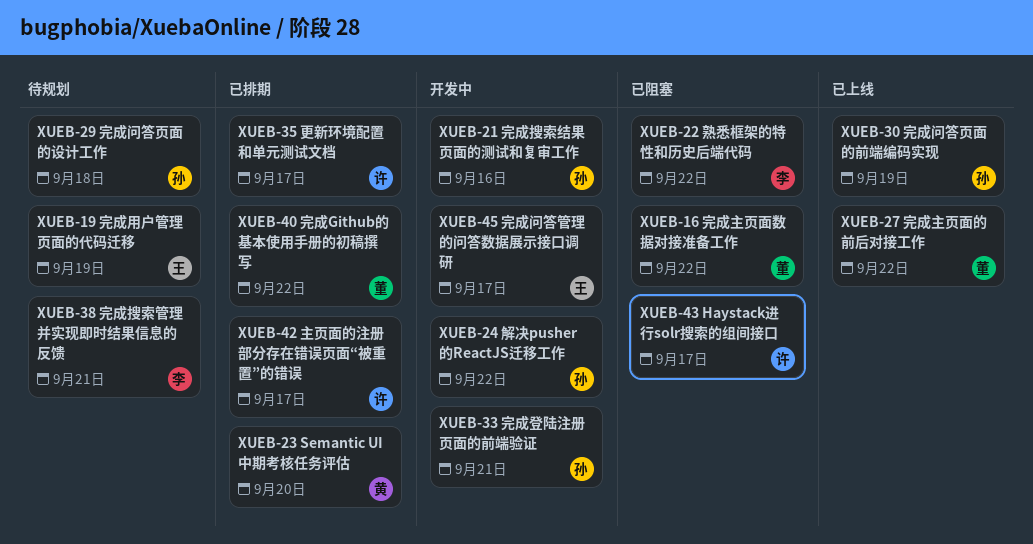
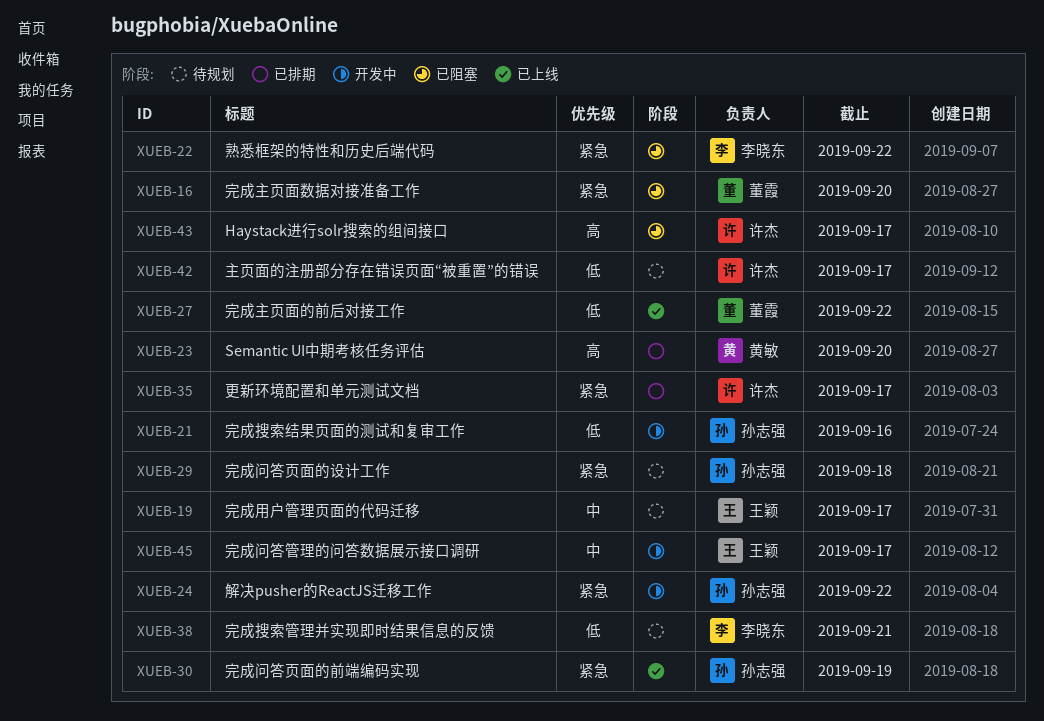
XUEB-16, due: Sep 22 -> Sep 20
XUEB-19, due: Sep 19 -> Sep 17
XUEB-33: present -> none
XUEB-40: present -> none
XUEB-42, status: 已排期 -> 待规划

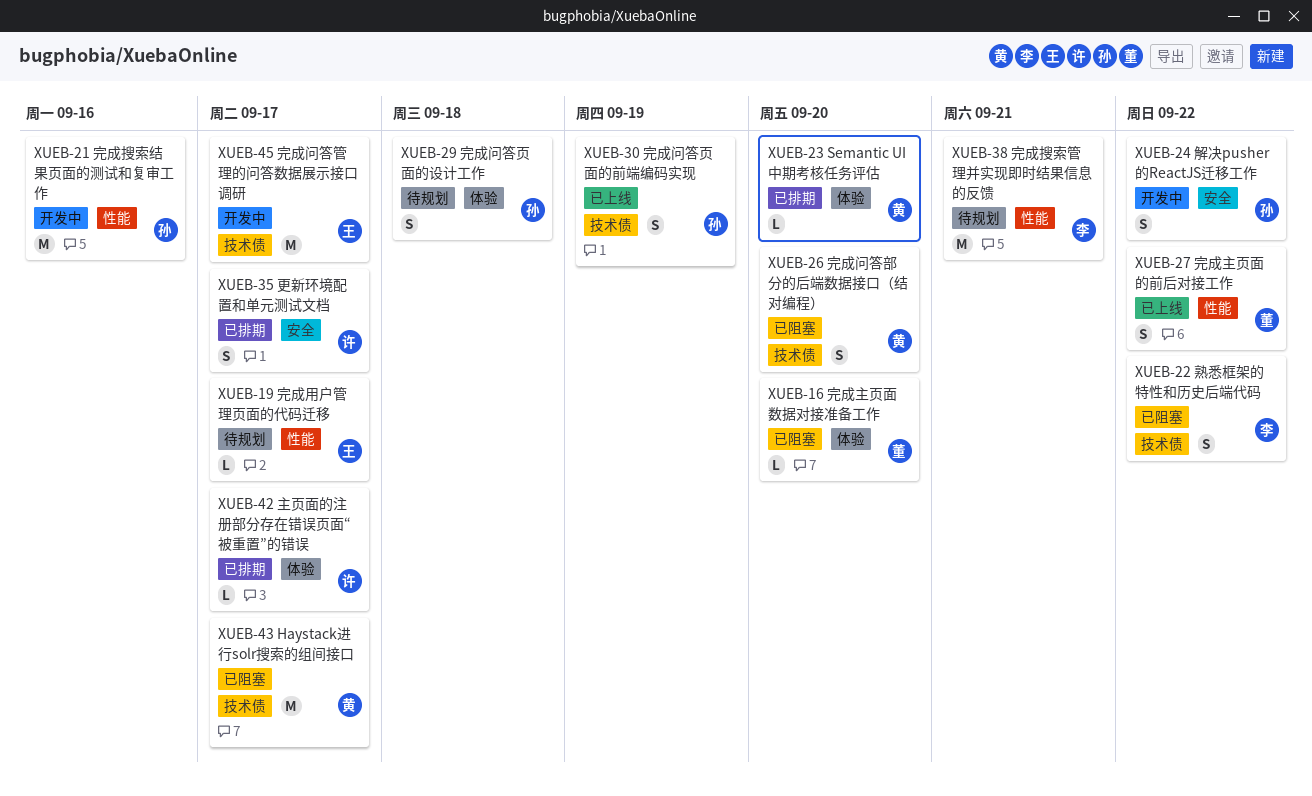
XUEB-26: none -> present
XUEB-42, status: 待规划 -> 已排期
XUEB-43, owner: 许杰 -> 黄敏

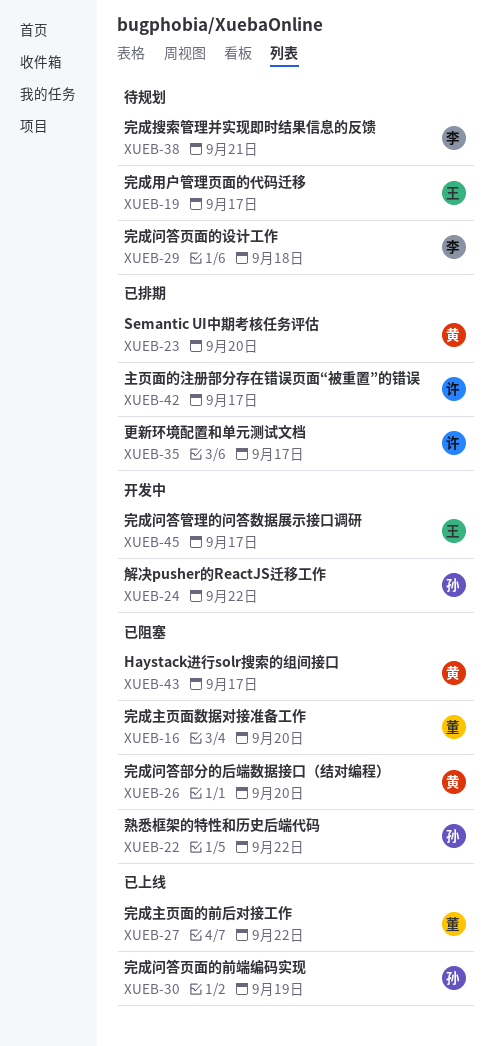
XUEB-21: present -> none
XUEB-22, owner: 李 -> 孙
XUEB-29, owner: 孙 -> 李

